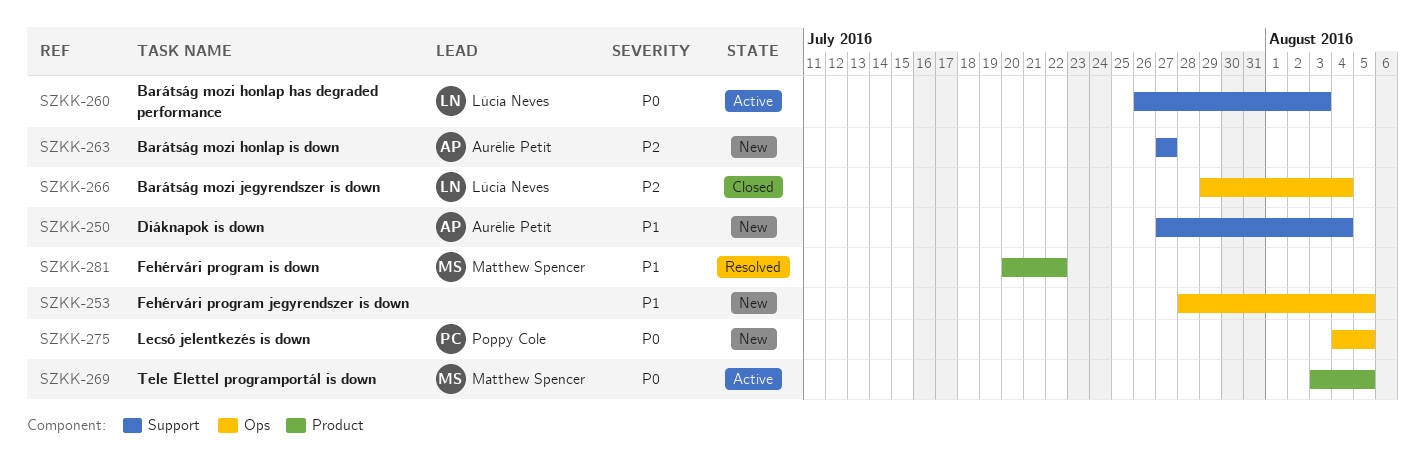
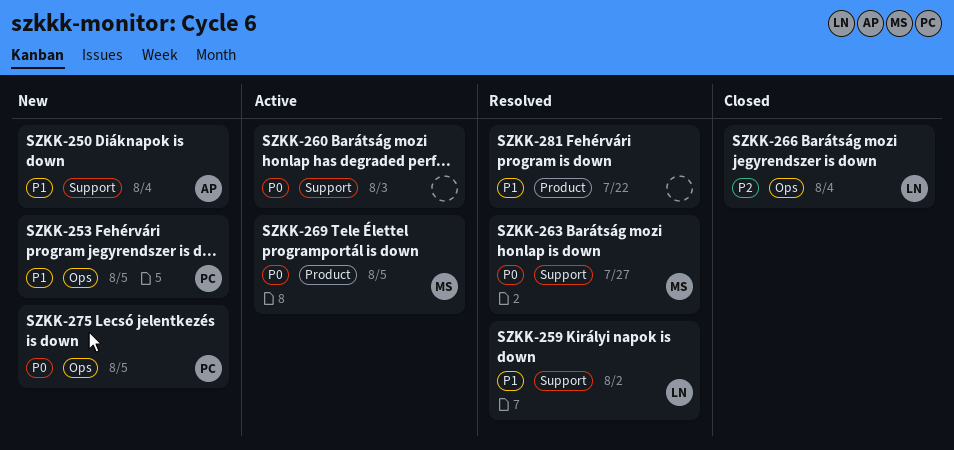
SZKK-253, owner: none -> Poppy Cole
SZKK-259: none -> present
SZKK-260, owner: Lúcia Neves -> none
SZKK-263, status: New -> Resolved
SZKK-263, owner: Aurélie Petit -> Matthew Spencer
SZKK-263, priority: P2 -> P0
SZKK-281, owner: Matthew Spencer -> none

